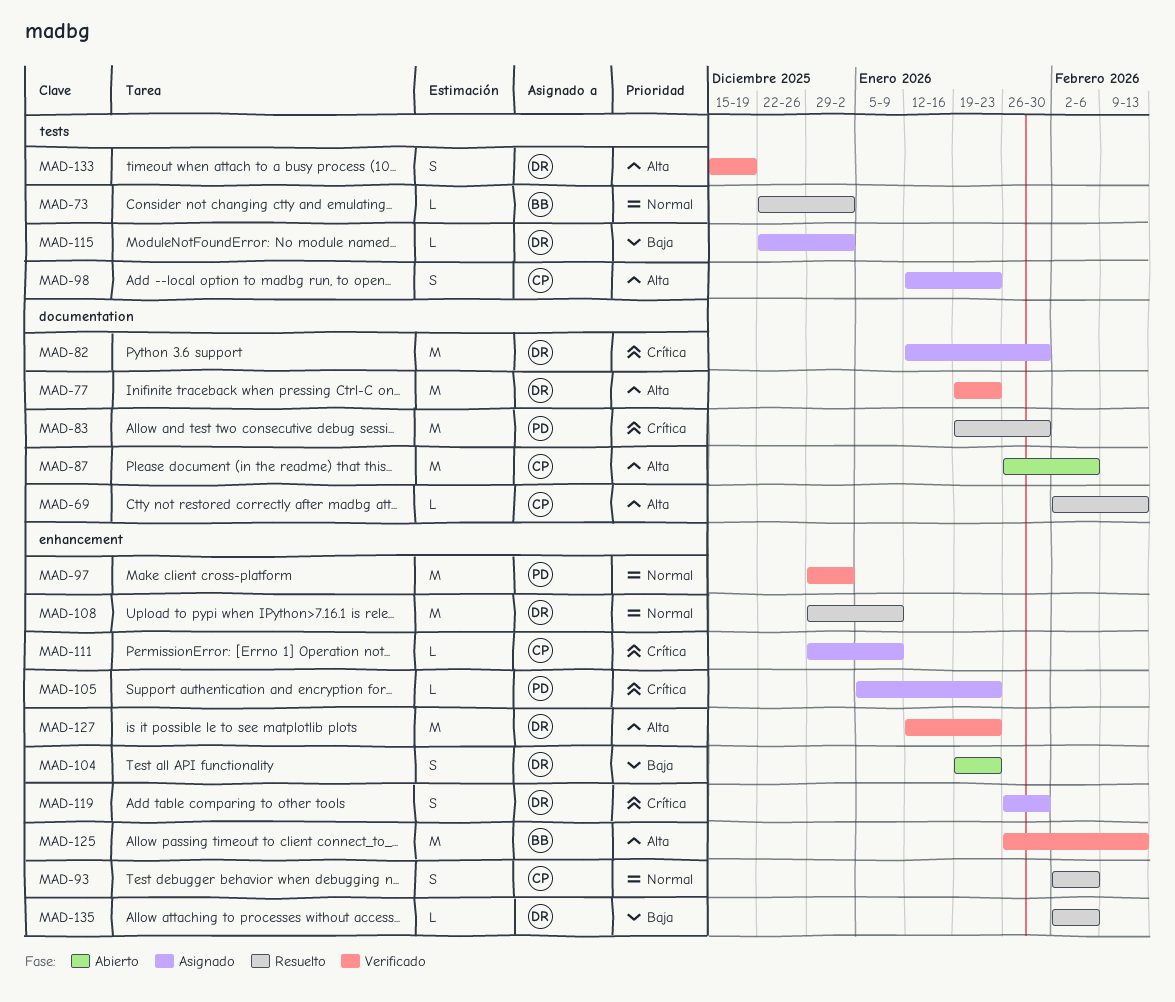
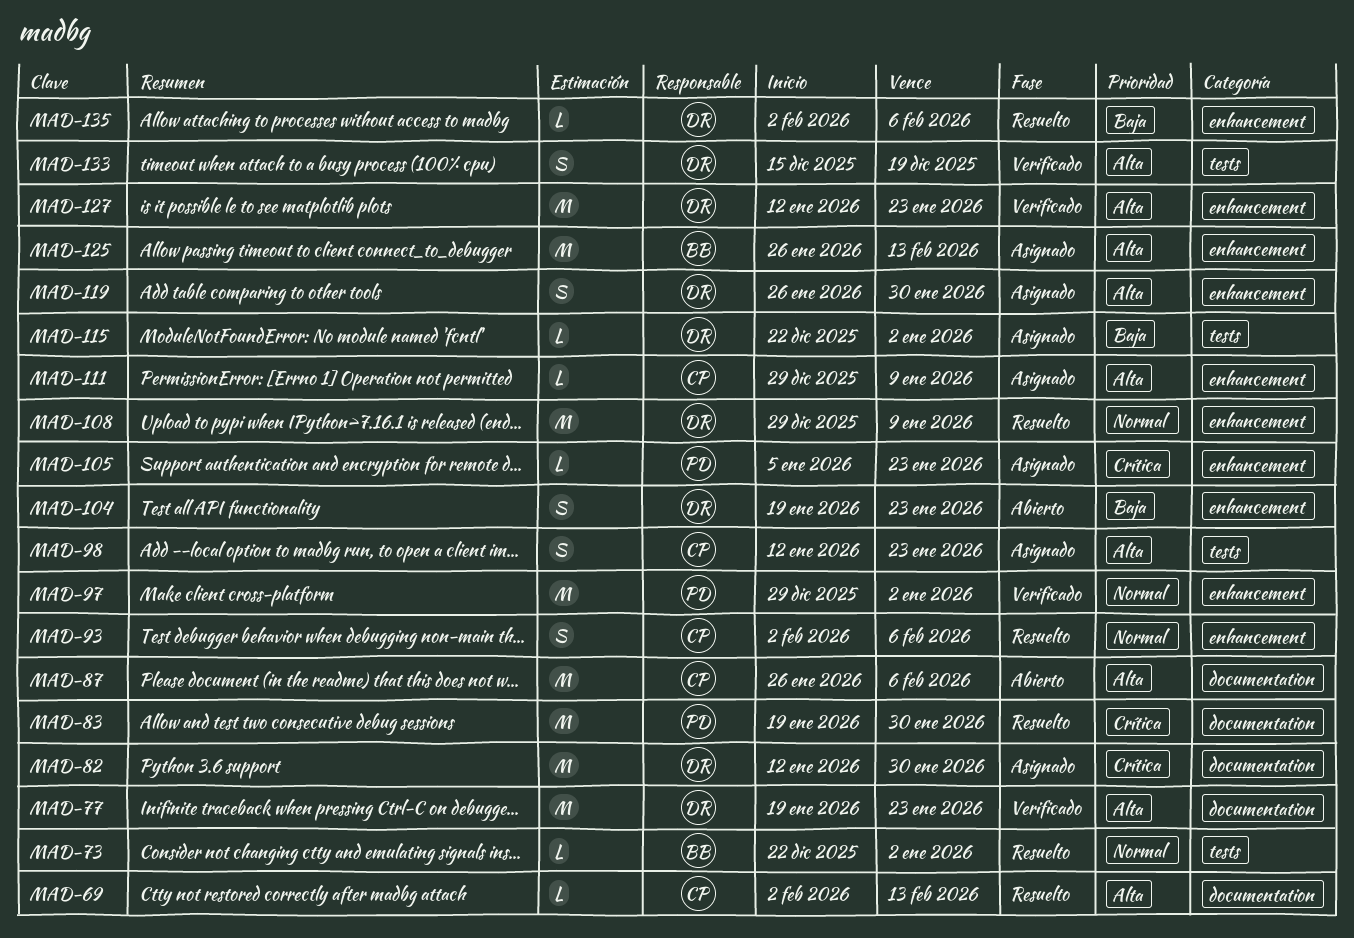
MAD-111, priority: Crítica -> Alta
MAD-119, priority: Crítica -> Alta
MAD-125, status: Verificado -> Asignado

